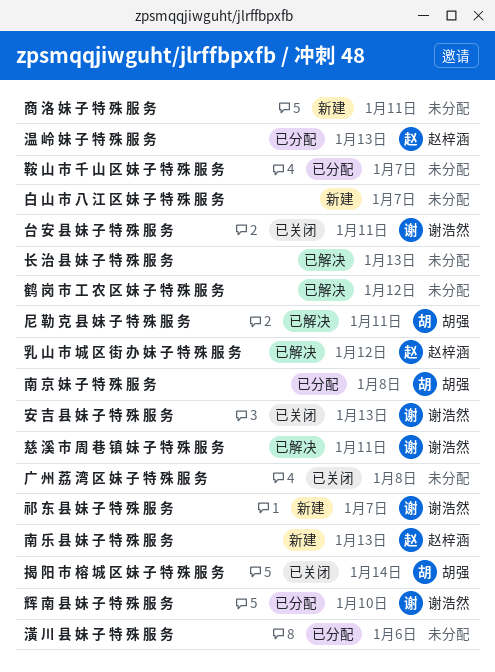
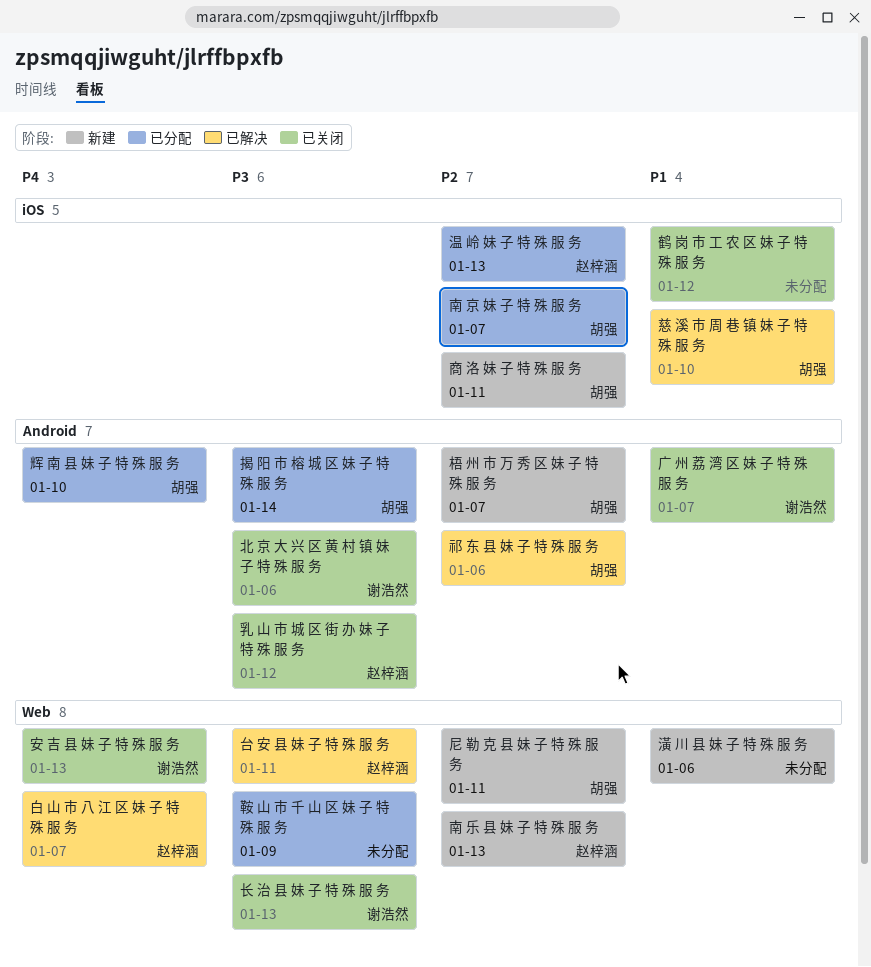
乳 山 市 城 区 街 办 妹 子 特 殊 服 务, status: 已解决 -> 已关闭
北 京 大 兴 区 黄 村 镇 妹 子 特 殊 服 务: none -> present
南 京 妹 子 特 殊 服 务, due: Jan 8 -> Jan 7
台 安 县 妹 子 特 殊 服 务, status: 已关闭 -> 已解决
台 安 县 妹 子 特 殊 服 务, owner: 谢浩然 -> 赵梓涵
商 洛 妹 子 特 殊 服 务, owner: none -> 胡强
尼 勒 克 县 妹 子 特 殊 服 务, status: 已解决 -> 新建
广 州 荔 湾 区 妹 子 特 殊 服 务, owner: none -> 谢浩然
广 州 荔 湾 区 妹 子 特 殊 服 务, due: Jan 8 -> Jan 7
慈 溪 市 周 巷 镇 妹 子 特 殊 服 务, owner: 谢浩然 -> 胡强
慈 溪 市 周 巷 镇 妹 子 特 殊 服 务, due: Jan 11 -> Jan 10
揭 阳 市 榕 城 区 妹 子 特 殊 服 务, status: 已关闭 -> 已分配
梧 州 市 万 秀 区 妹 子 特 殊 服 务: none -> present
潢 川 县 妹 子 特 殊 服 务, status: 已分配 -> 新建
白 山 市 八 江 区 妹 子 特 殊 服 务, status: 新建 -> 已解决
白 山 市 八 江 区 妹 子 特 殊 服 务, owner: none -> 赵梓涵
祁 东 县 妹 子 特 殊 服 务, status: 新建 -> 已解决
祁 东 县 妹 子 特 殊 服 务, owner: 谢浩然 -> 胡强
祁 东 县 妹 子 特 殊 服 务, due: Jan 7 -> Jan 6
辉 南 县 妹 子 特 殊 服 务, owner: 谢浩然 -> 胡强
长 治 县 妹 子 特 殊 服 务, status: 已解决 -> 已关闭
长 治 县 妹 子 特 殊 服 务, owner: none -> 谢浩然
鞍 山 市 千 山 区 妹 子 特 殊 服 务, due: Jan 7 -> Jan 9
鹤 岗 市 工 农 区 妹 子 特 殊 服 务, status: 已解决 -> 已关闭

